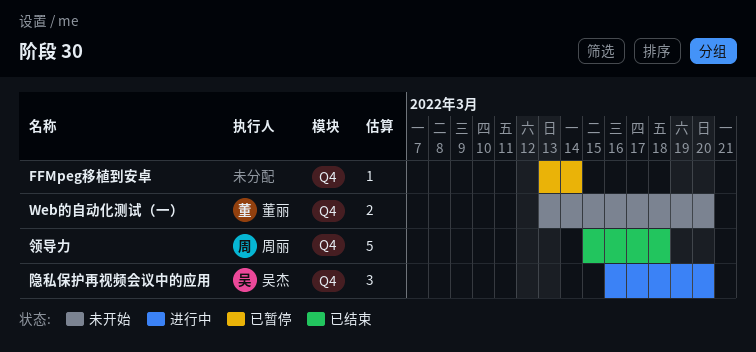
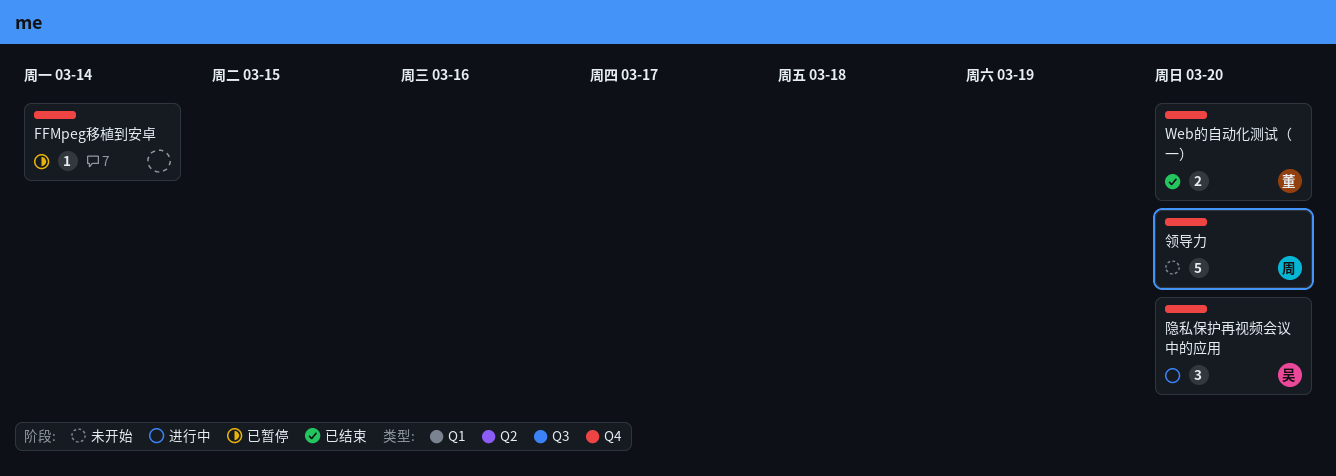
Web的自动化测试（一）, status: 未开始 -> 已结束
领导力, status: 已结束 -> 未开始
领导力, due: Mar 18 -> Mar 20

